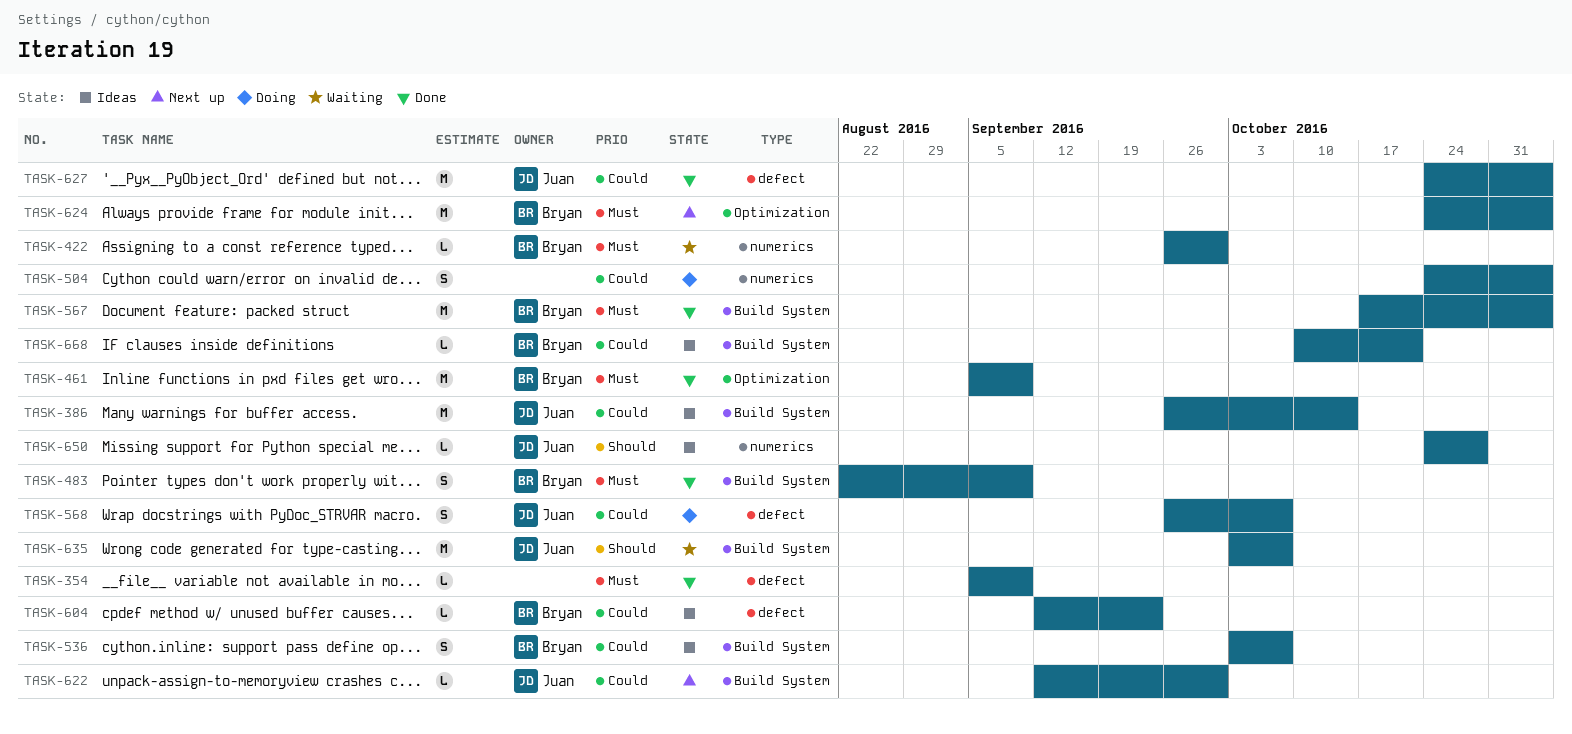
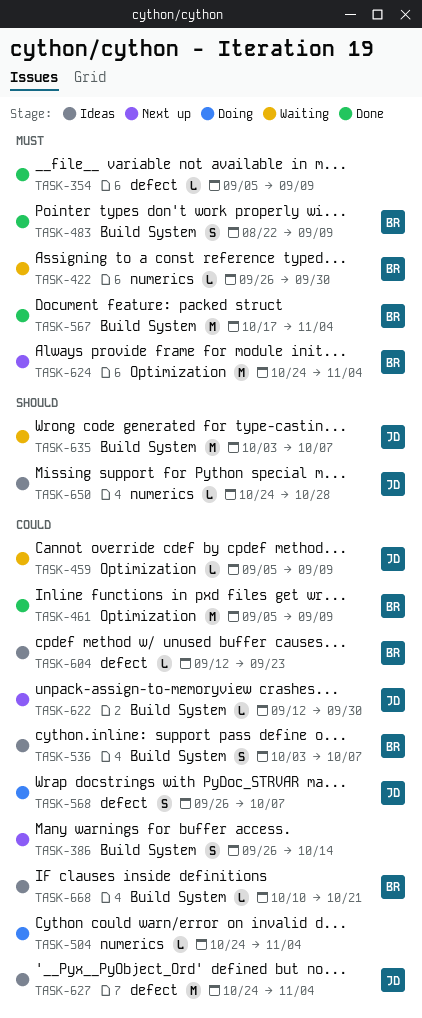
TASK-386, status: Ideas -> Next up
TASK-386, owner: Juan -> none
TASK-386, estimate: M -> S
TASK-459: none -> present
TASK-461, priority: Must -> Could
TASK-504, estimate: S -> L
TASK-627, status: Done -> Ideas

